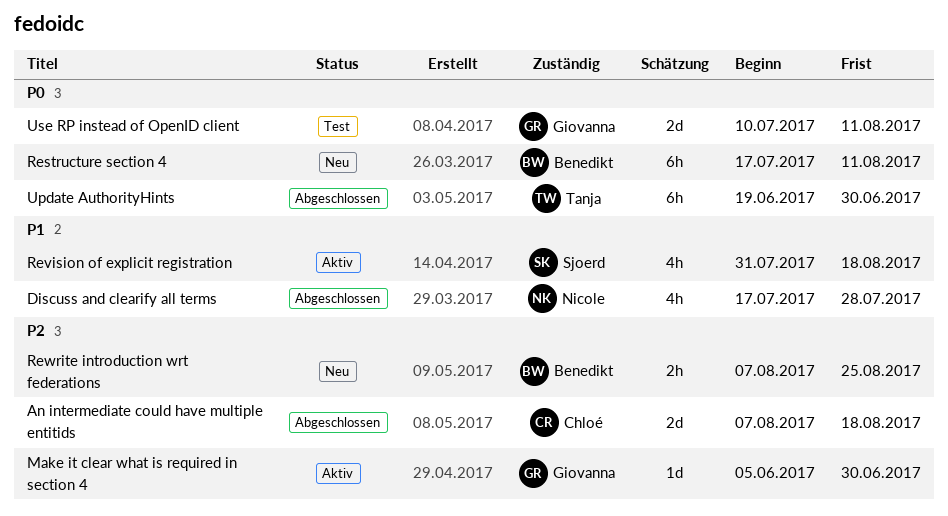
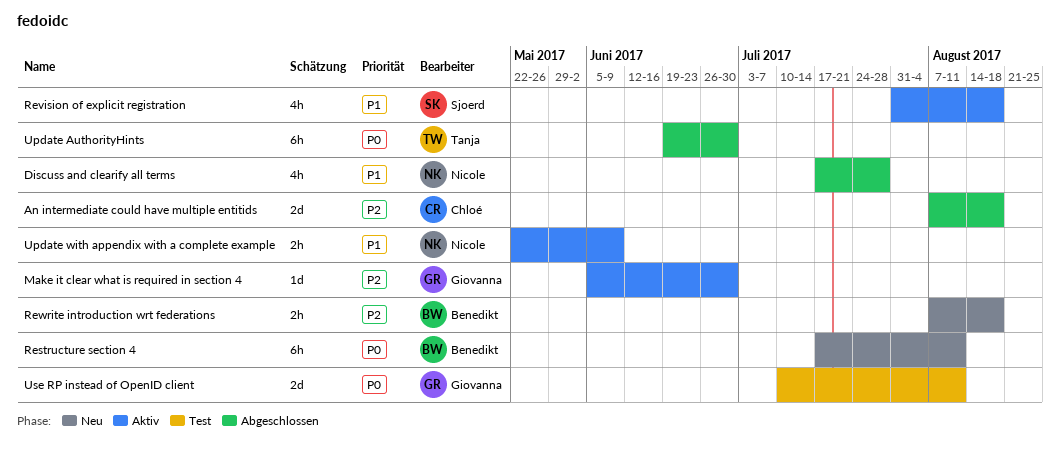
Rewrite introduction wrt federations, due: Aug 25 -> Aug 18
Update with appendix with a complete example: none -> present

